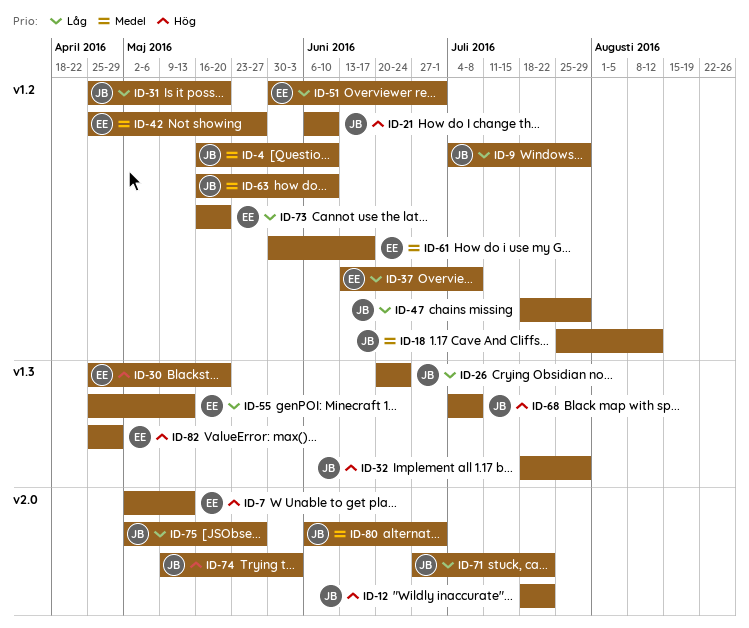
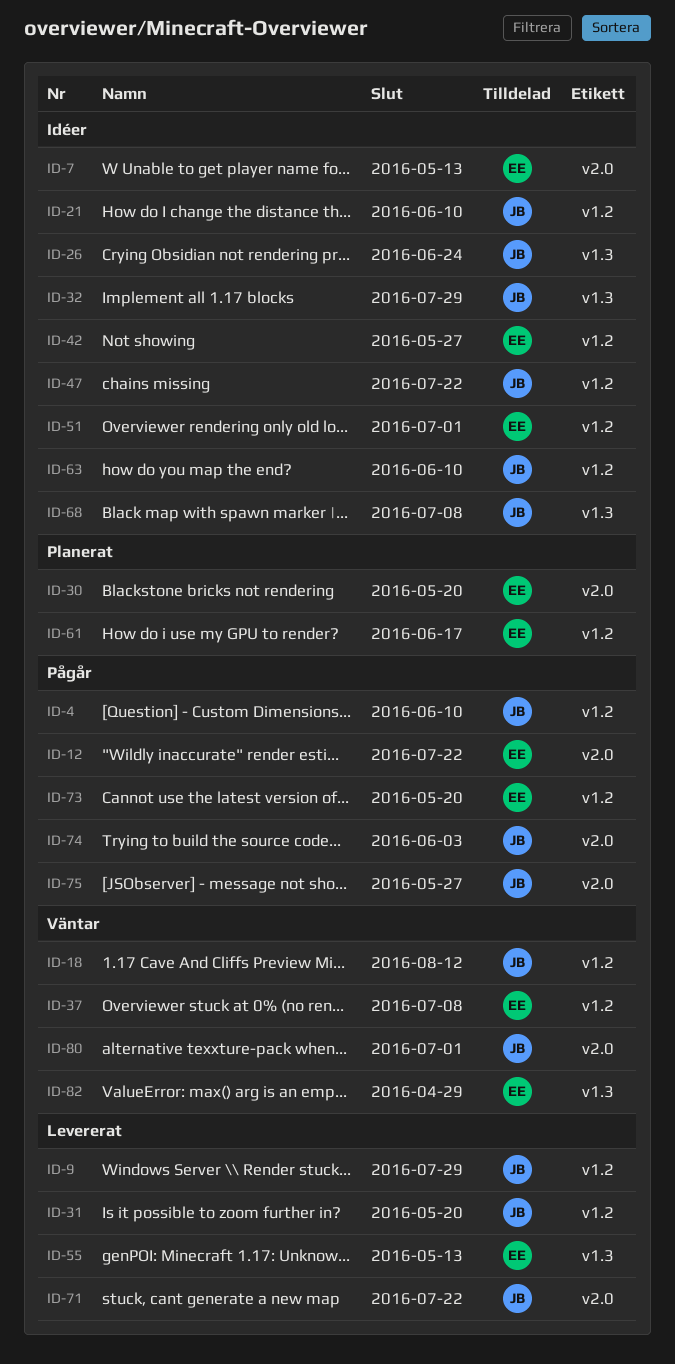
ID-12, owner: JB -> EE
ID-30, label: v1.3 -> v2.0
ID-47, due: Jul 29 -> Jul 22

